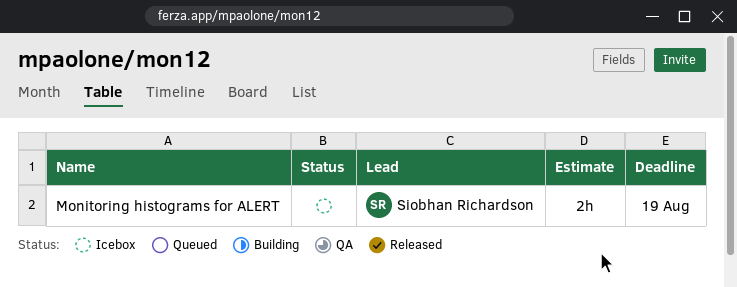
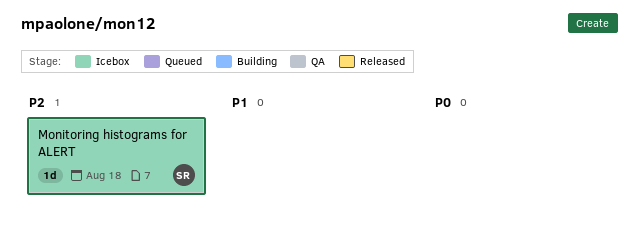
Monitoring histograms for ALERT, estimate: 2h -> 1d
Monitoring histograms for ALERT, due: Aug 19 -> Aug 18

